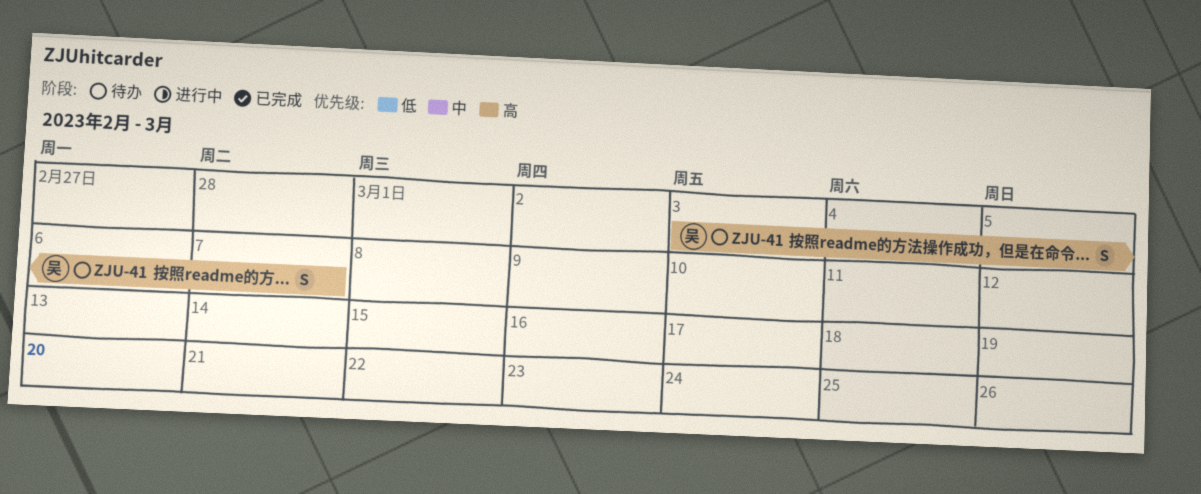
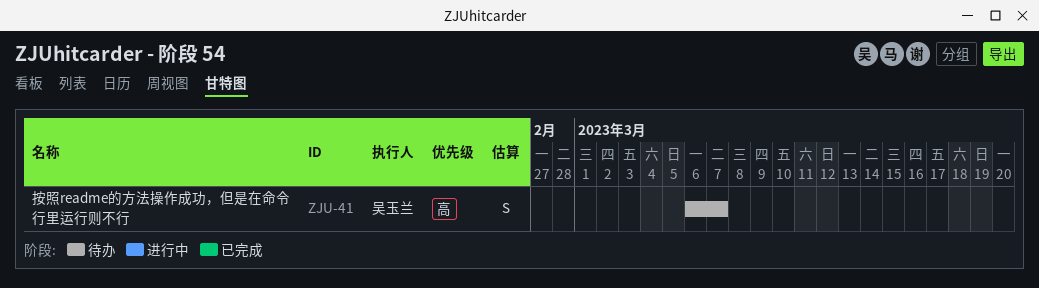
ZJU-41, start: Mar 3 -> Mar 6

